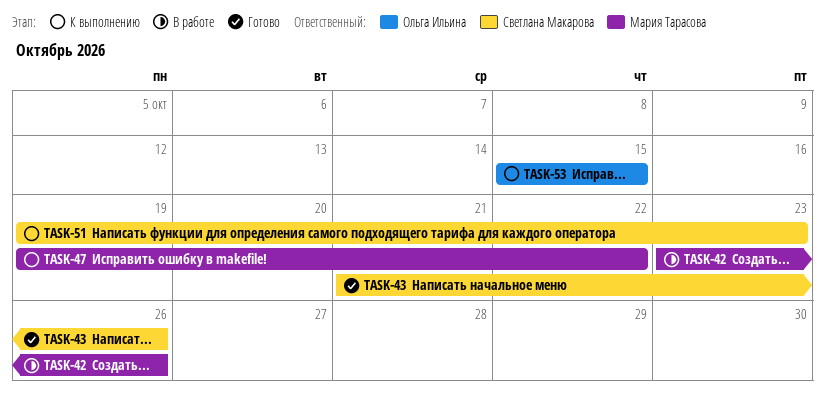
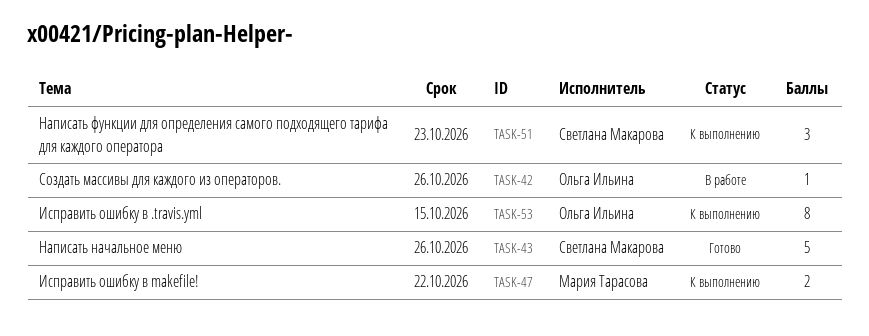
TASK-42, owner: Мария Тарасова -> Ольга Ильина

